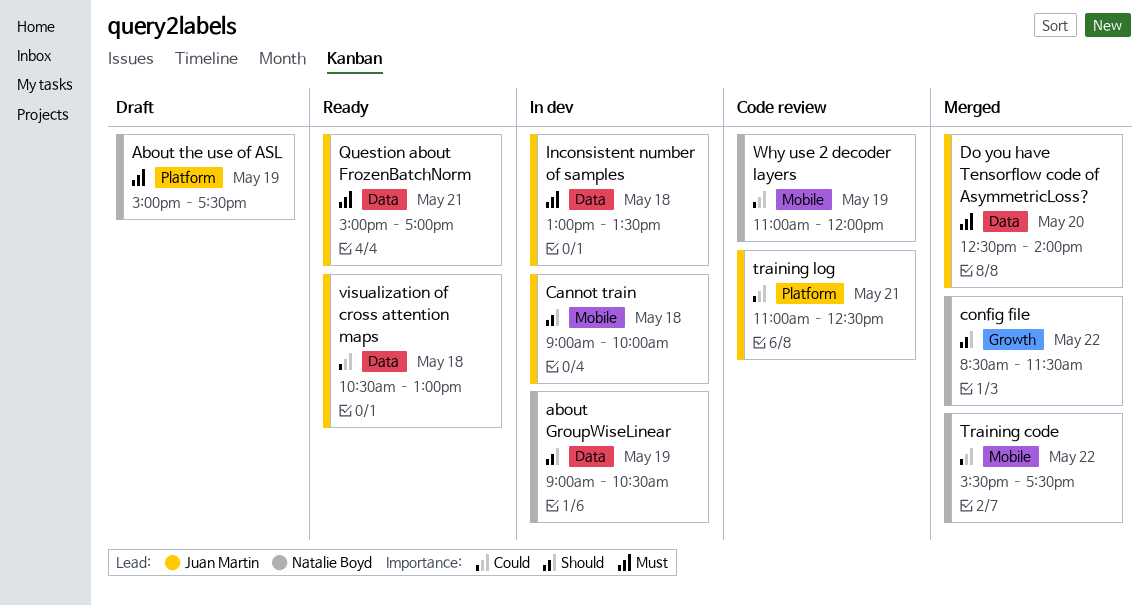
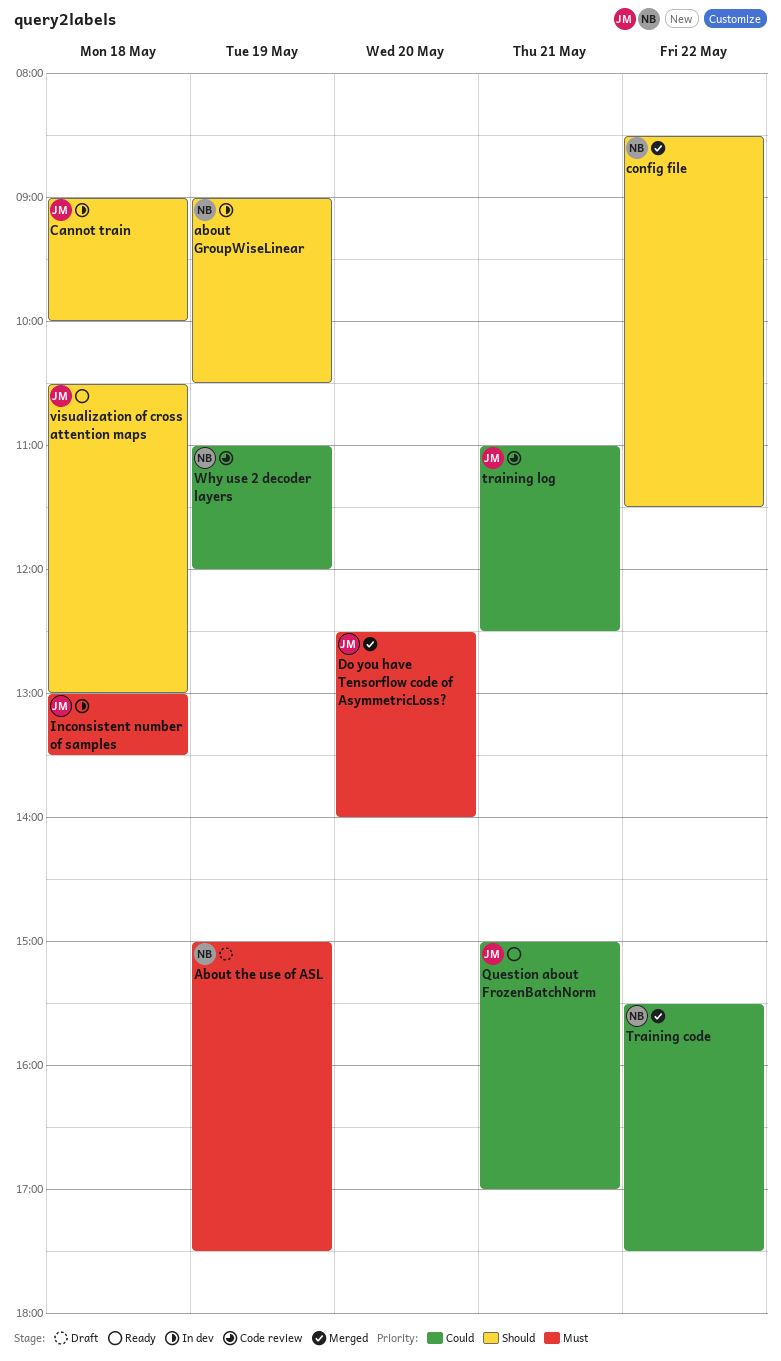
Question about FrozenBatchNorm, priority: Must -> Could
visualization of cross attention maps, priority: Could -> Should

